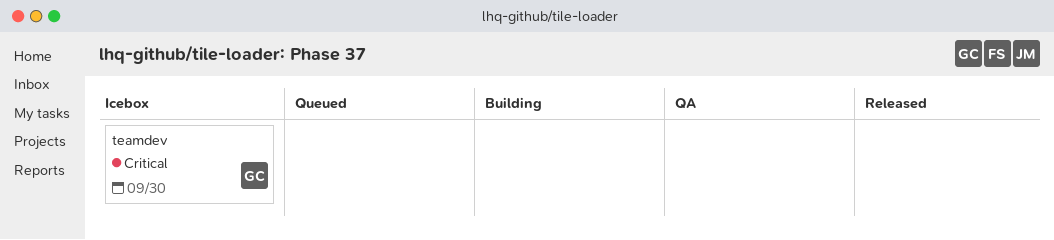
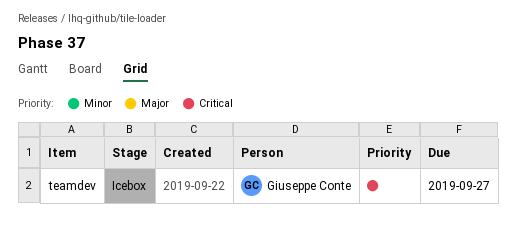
teamdev, due: Sep 30 -> Sep 27

